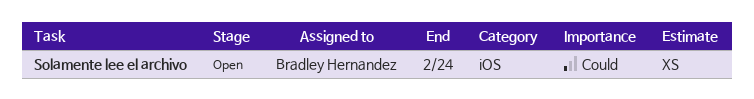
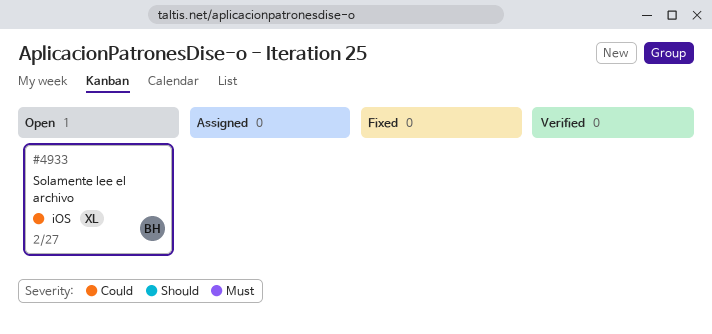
Solamente lee el archivo, estimate: XS -> XL
Solamente lee el archivo, due: Feb 24 -> Feb 27

